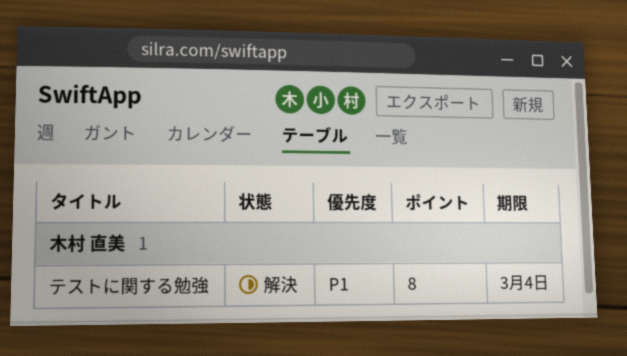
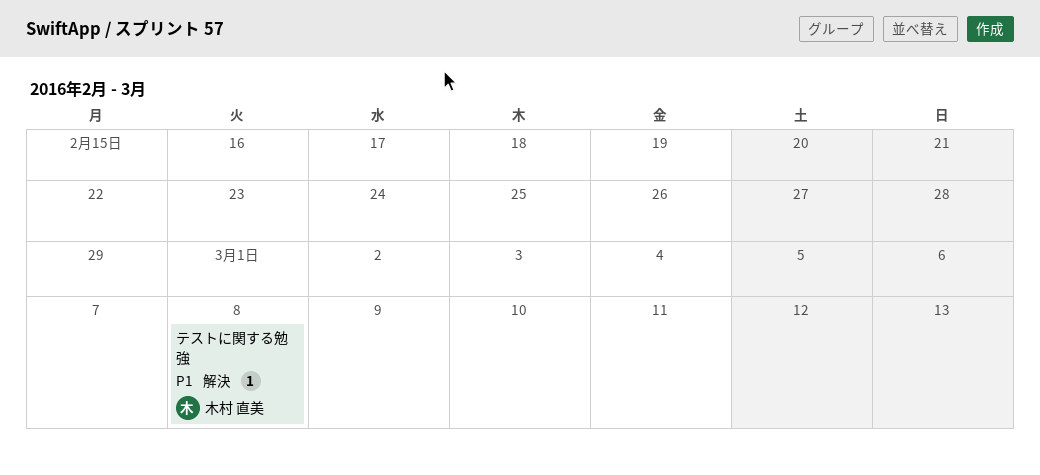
テストに関する勉強, estimate: 8 -> 1
テストに関する勉強, due: Mar 4 -> Mar 8

